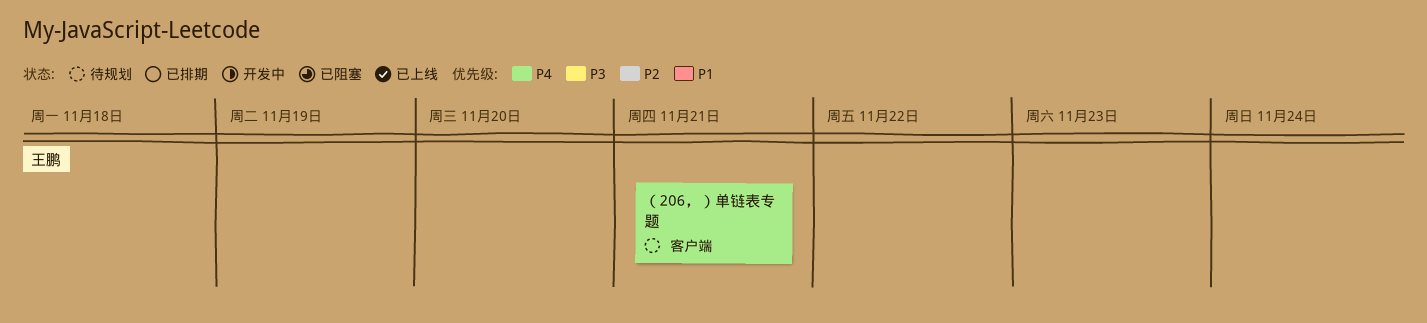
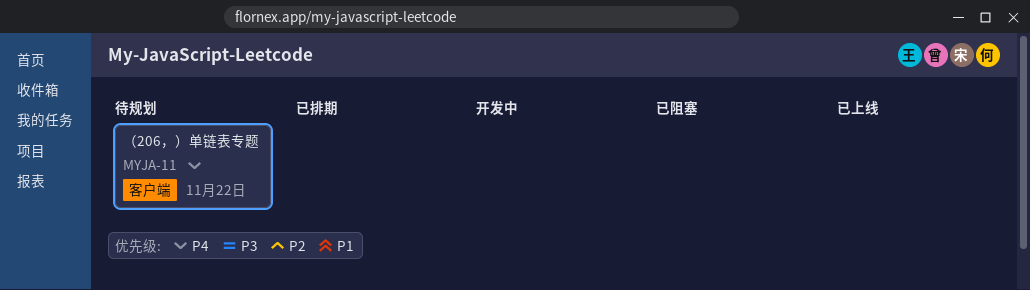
（206，）单链表专题, due: Nov 21 -> Nov 22

